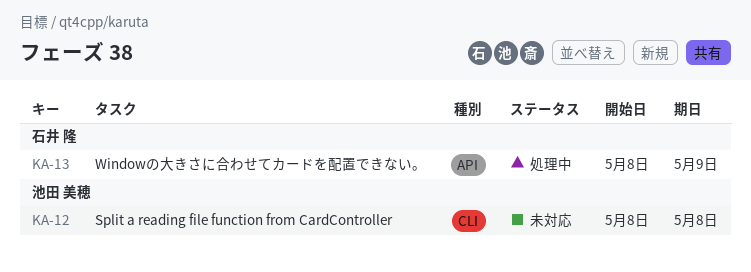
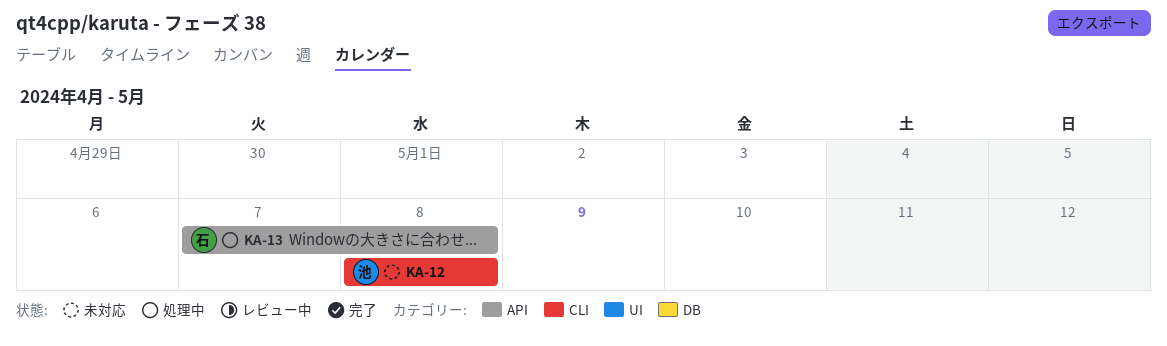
KA-13, start: May 8 -> May 7
KA-13, due: May 9 -> May 8

